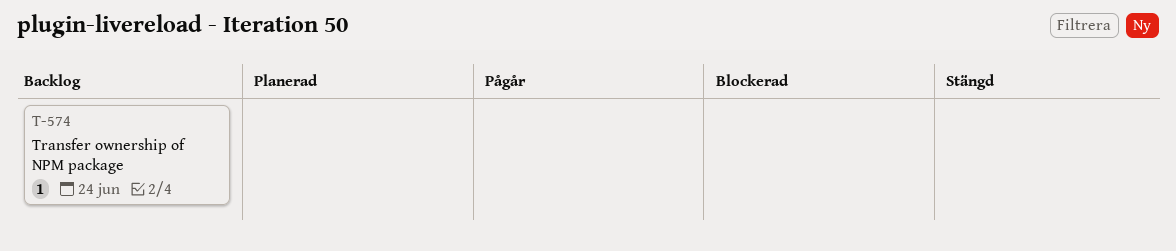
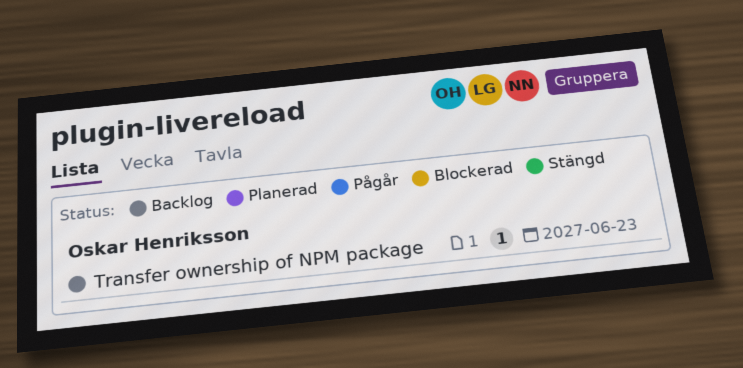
Transfer ownership of NPM package, due: Jun 24 -> Jun 23

